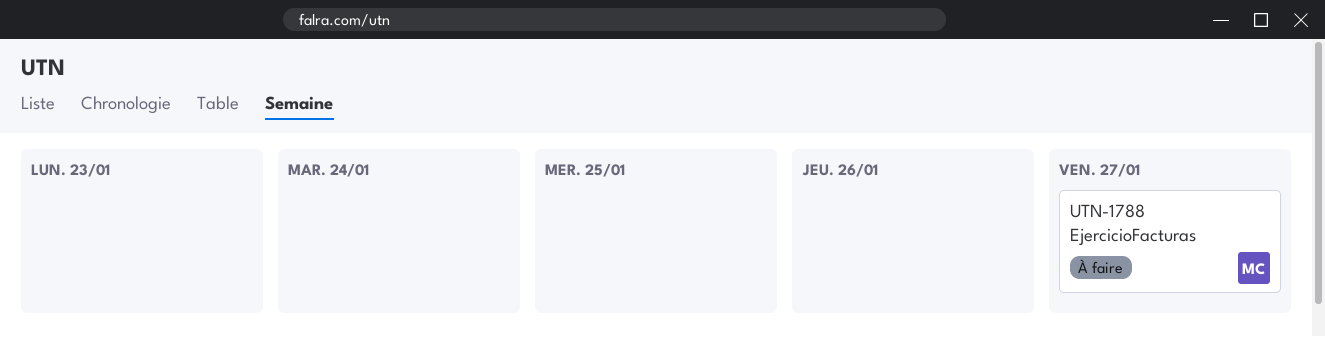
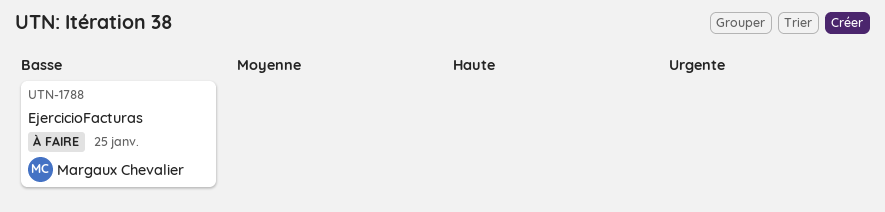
UTN-1788, due: Jan 27 -> Jan 25

